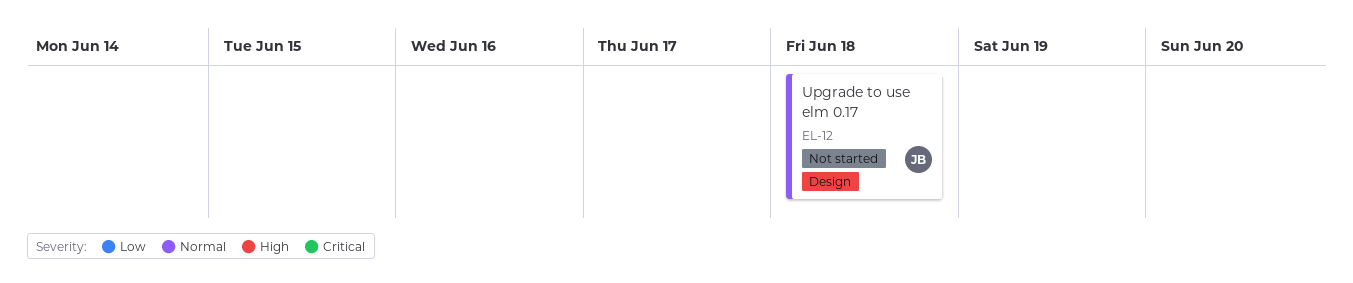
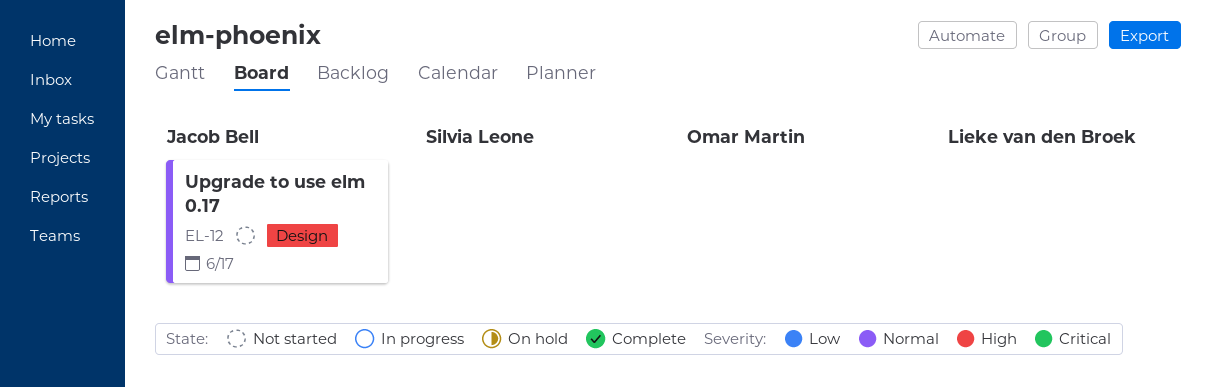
EL-12, due: Jun 18 -> Jun 17

